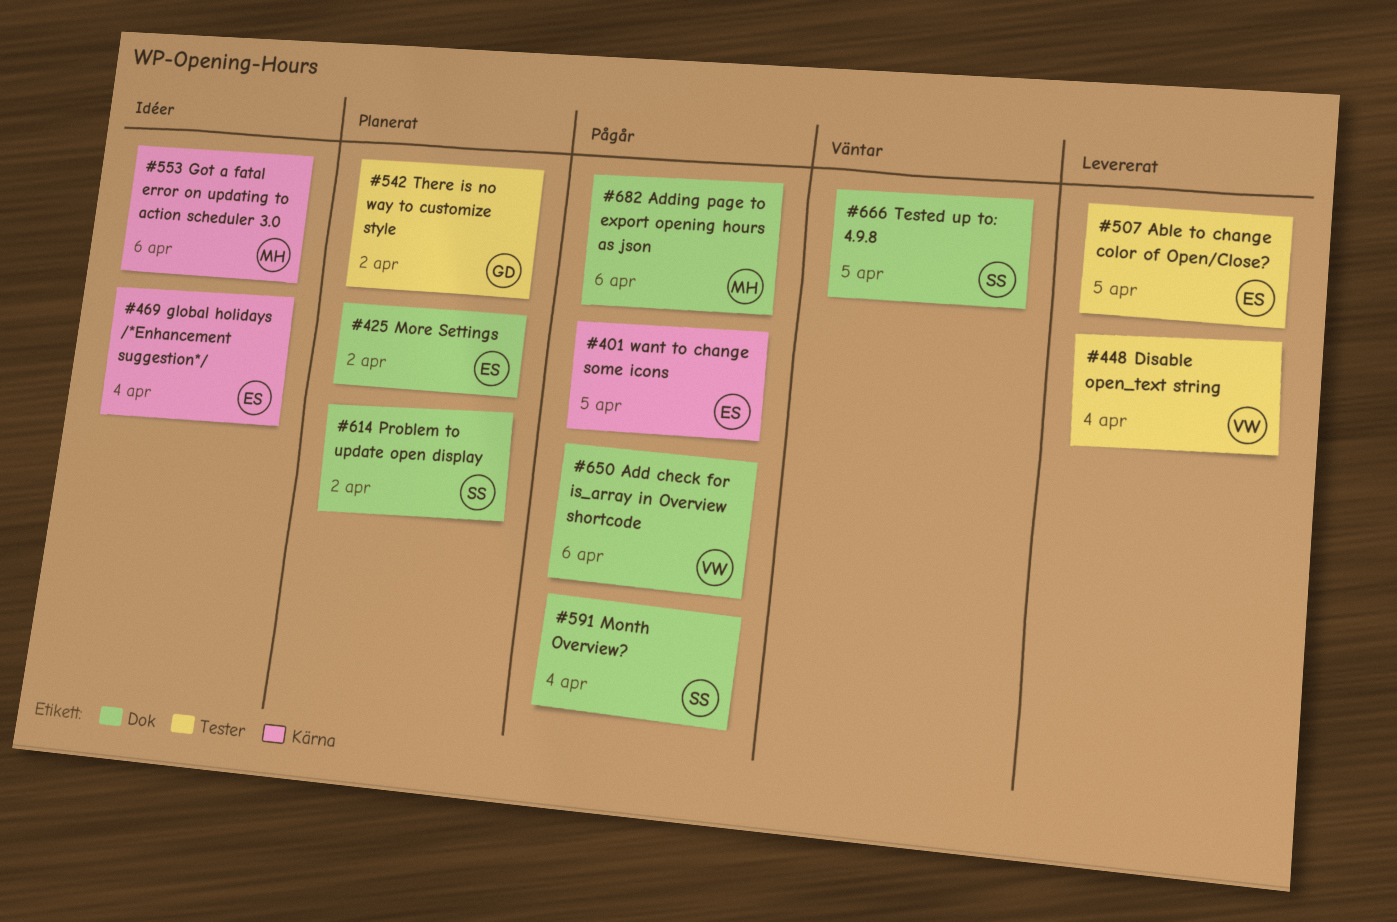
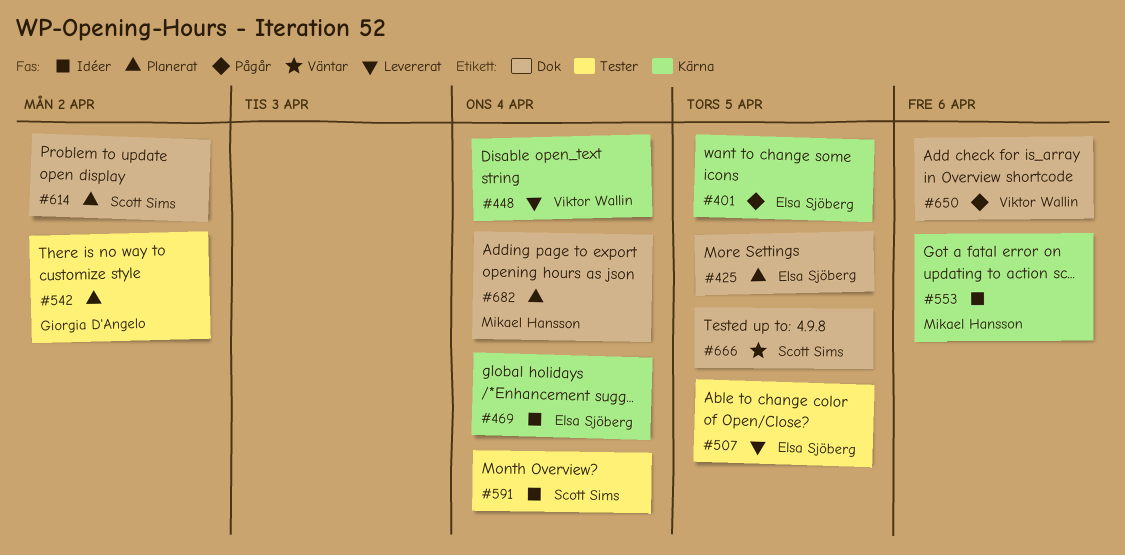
#425, due: Apr 2 -> Apr 5
#448, label: Tester -> Kärna
#591, status: Pågår -> Idéer
#591, label: Dok -> Tester
#682, status: Pågår -> Planerat
#682, due: Apr 6 -> Apr 4

